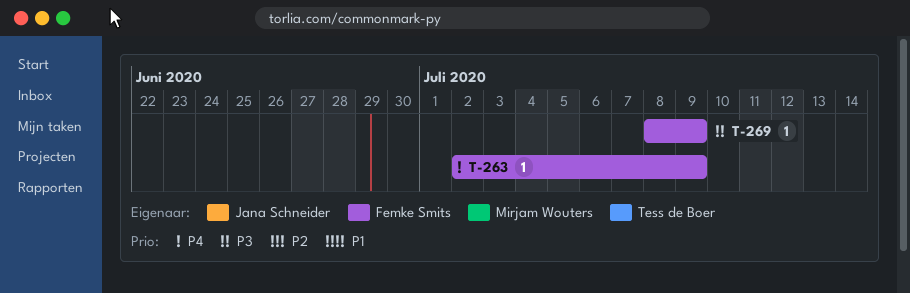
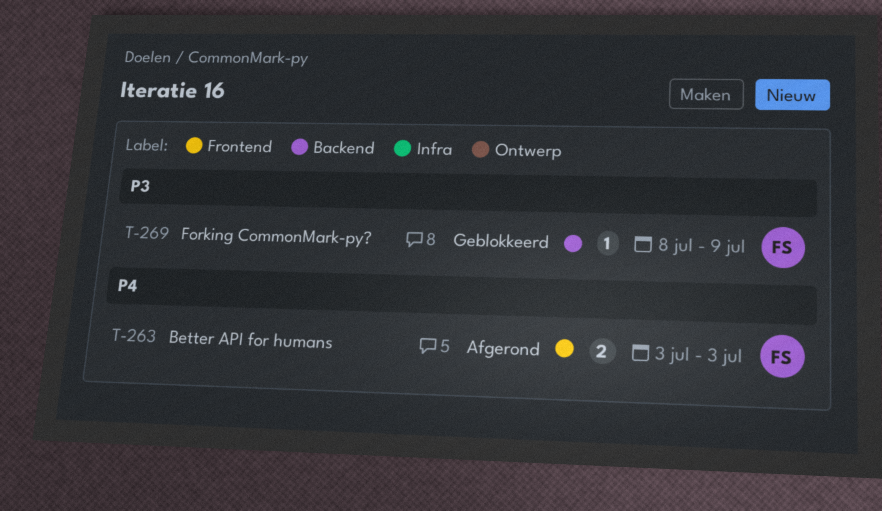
T-263, estimate: 1 -> 2
T-263, start: Jul 2 -> Jul 3
T-263, due: Jul 9 -> Jul 3

